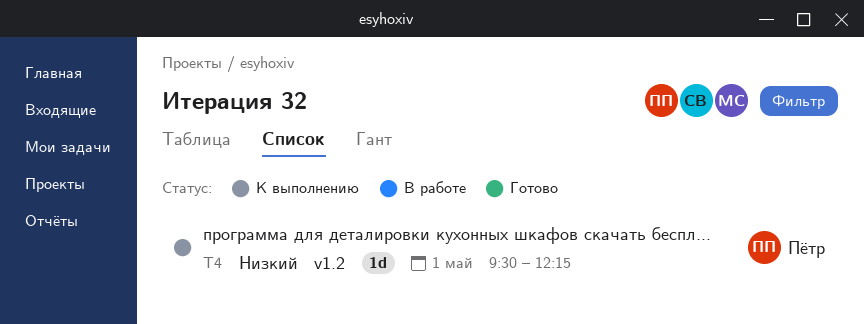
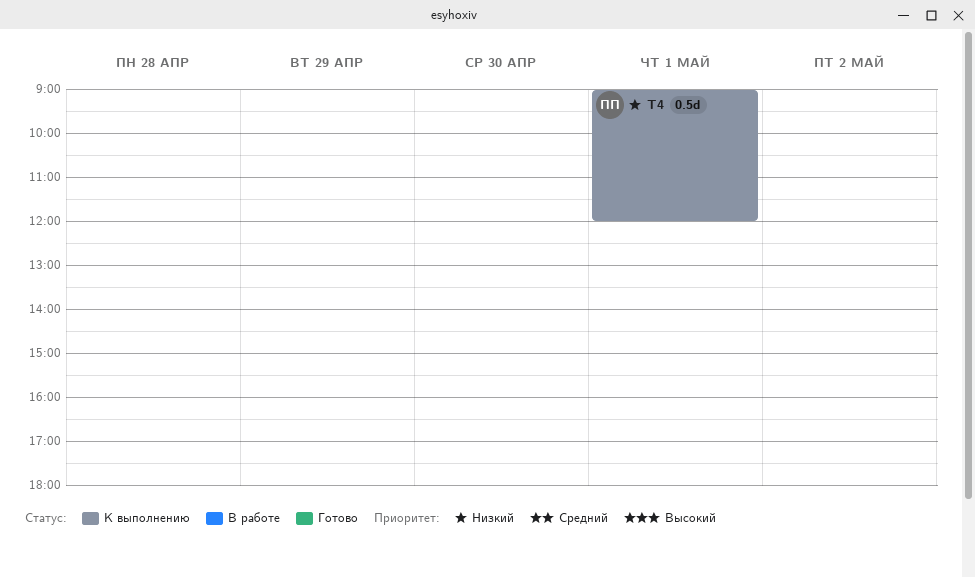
T4, estimate: 1d -> 0.5d
T4, begins: 09:30 -> 09:00
T4, ends: 12:15 -> 12:00

